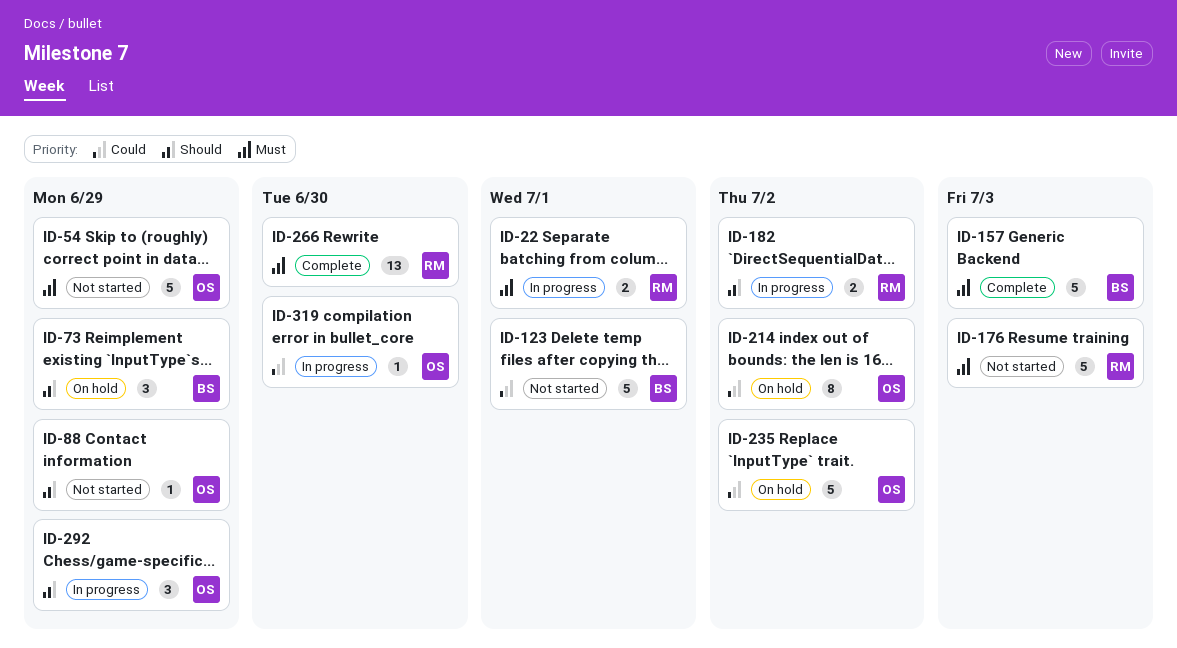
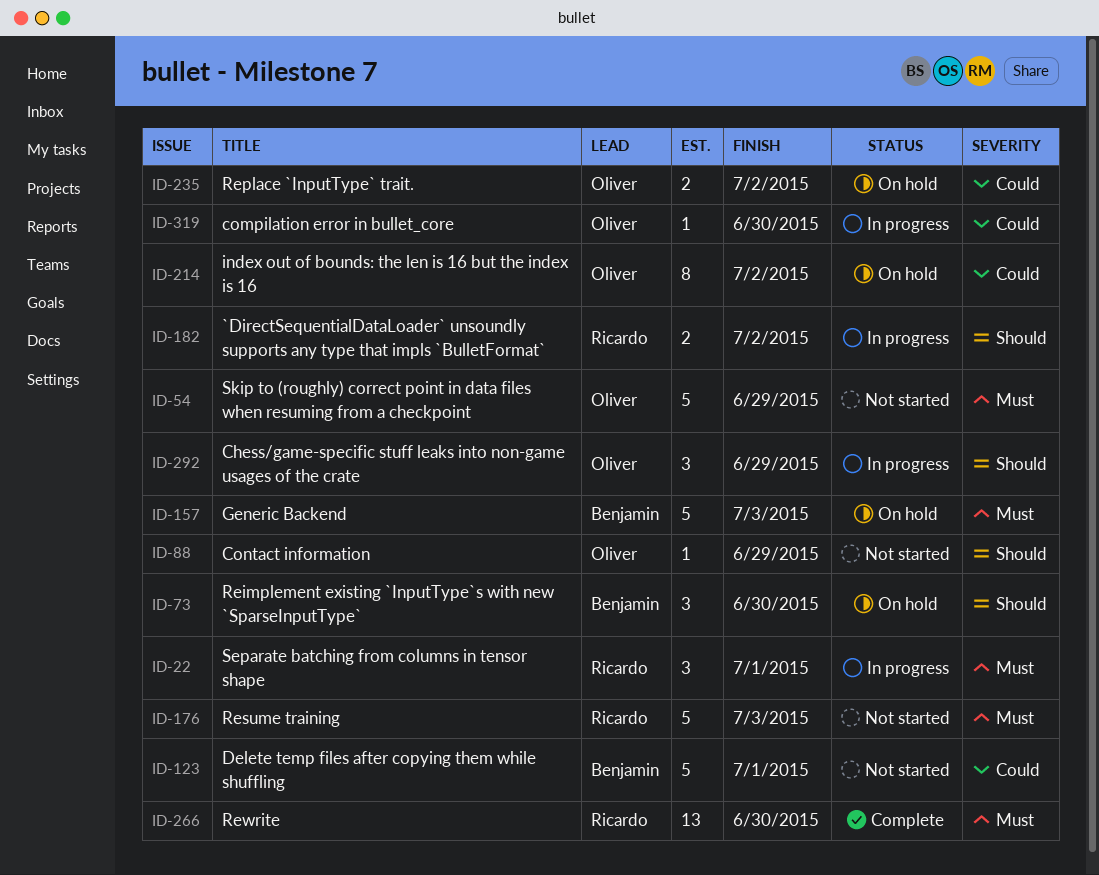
ID-22, estimate: 2 -> 3
ID-73, due: Jun 29 -> Jun 30
ID-157, status: Complete -> On hold
ID-235, estimate: 5 -> 2

